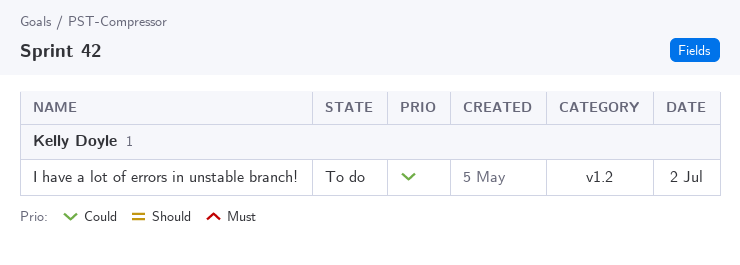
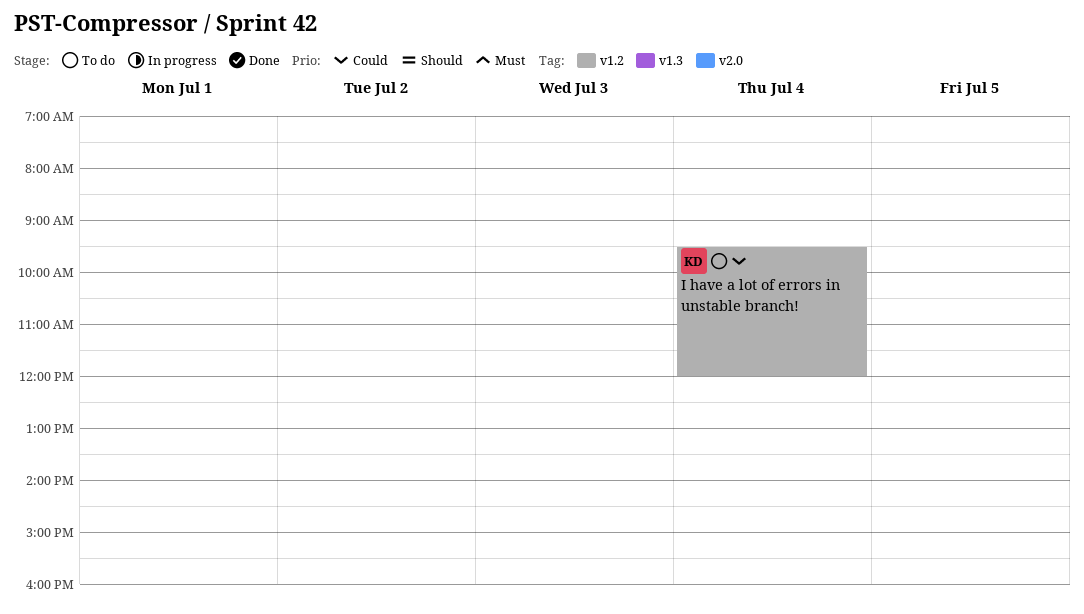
I have a lot of errors in unstable branch!, day: Jul 2 -> Jul 4

